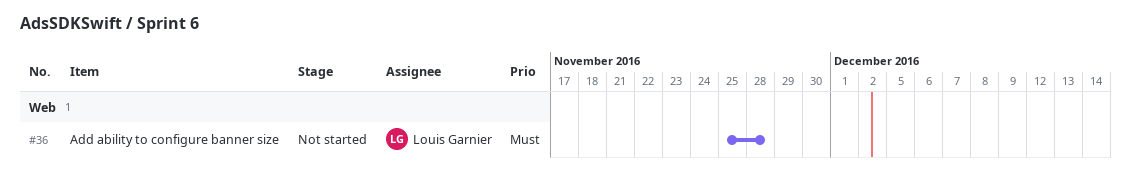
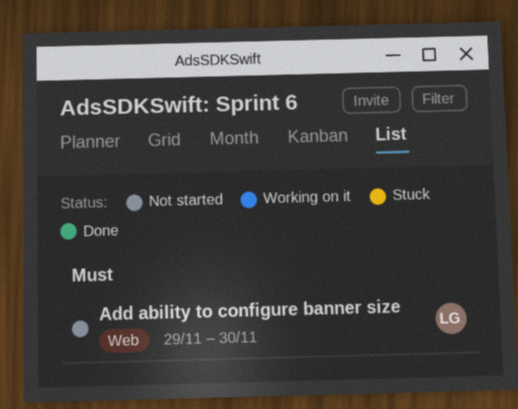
Add ability to configure banner size, start: Nov 25 -> Nov 29
Add ability to configure banner size, due: Nov 28 -> Nov 30

